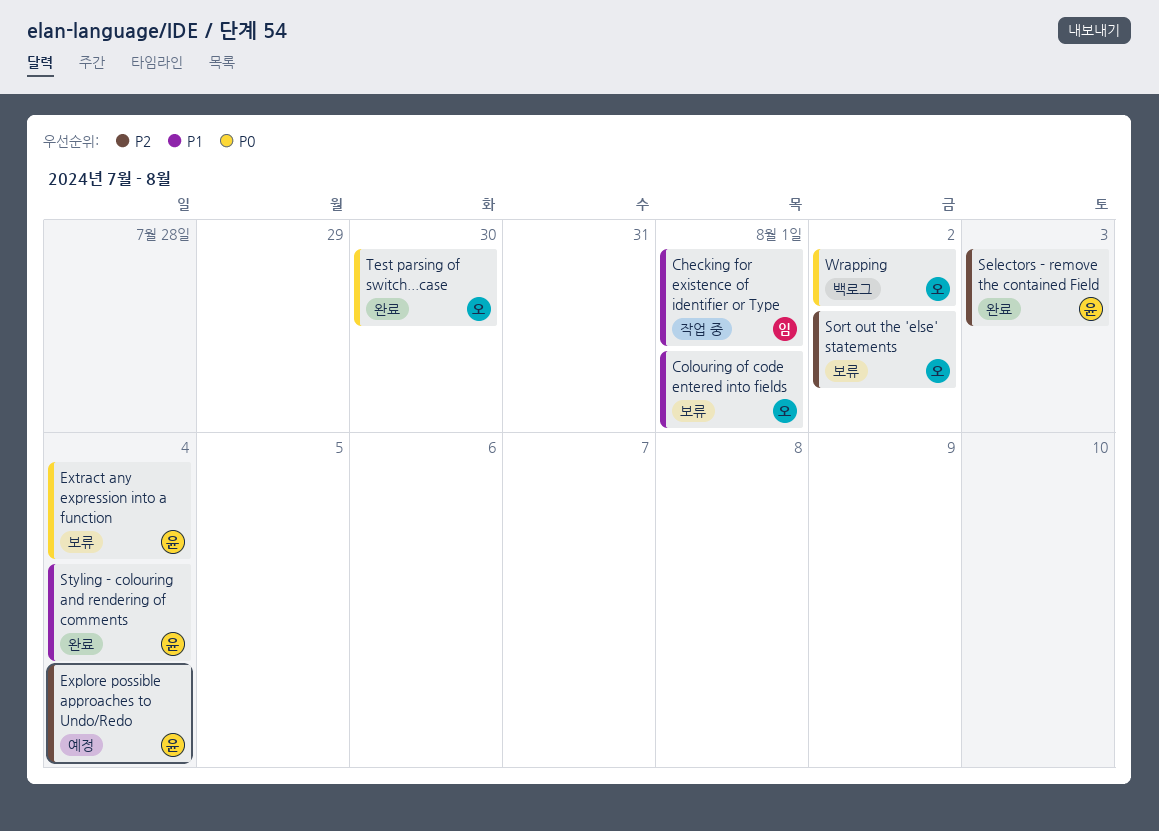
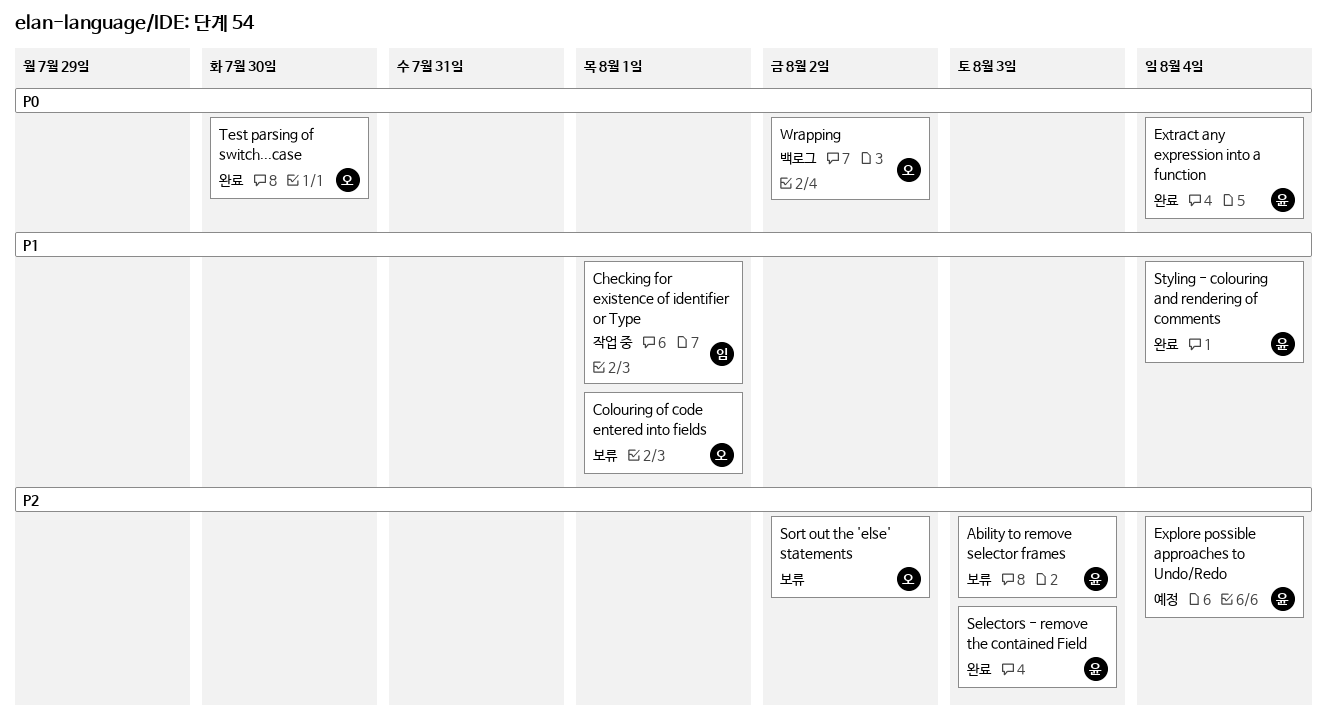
Ability to remove selector frames: none -> present
Extract any expression into a function, status: 보류 -> 완료

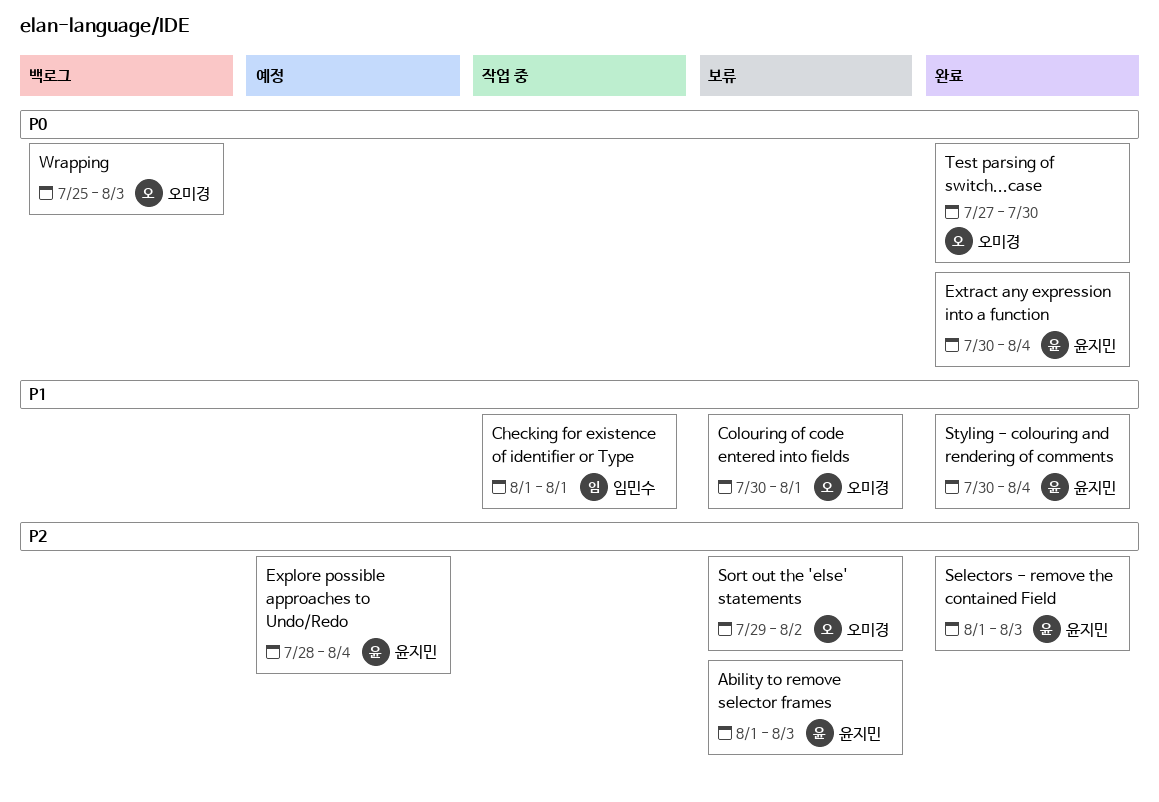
Wrapping, due: Aug 2 -> Aug 3

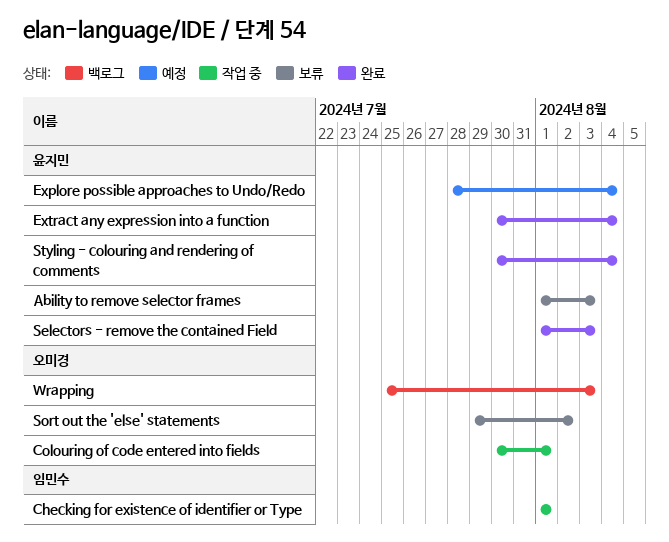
Colouring of code entered into fields, status: 보류 -> 작업 중
Test parsing of switch...case: present -> none

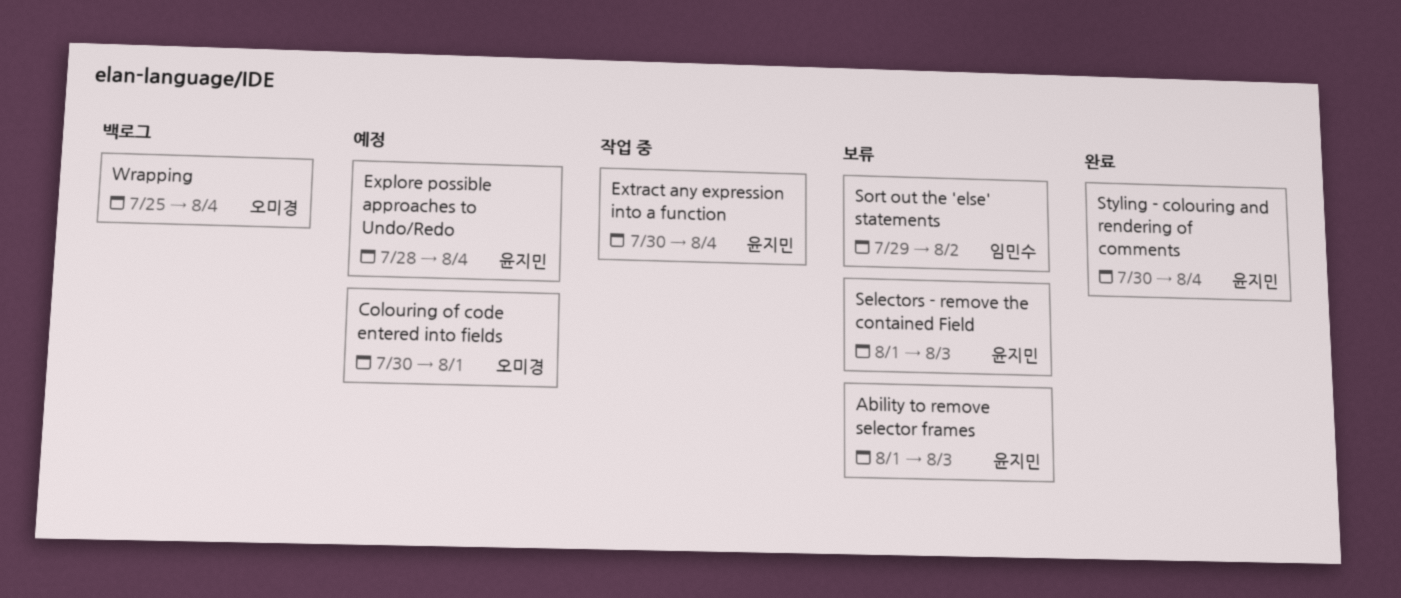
Checking for existence of identifier or Type: present -> none
Colouring of code entered into fields, status: 작업 중 -> 예정
Extract any expression into a function, status: 완료 -> 작업 중
Selectors - remove the contained Field, status: 완료 -> 보류
Sort out the 'else' statements, owner: 오미경 -> 임민수
Wrapping, due: Aug 3 -> Aug 4

